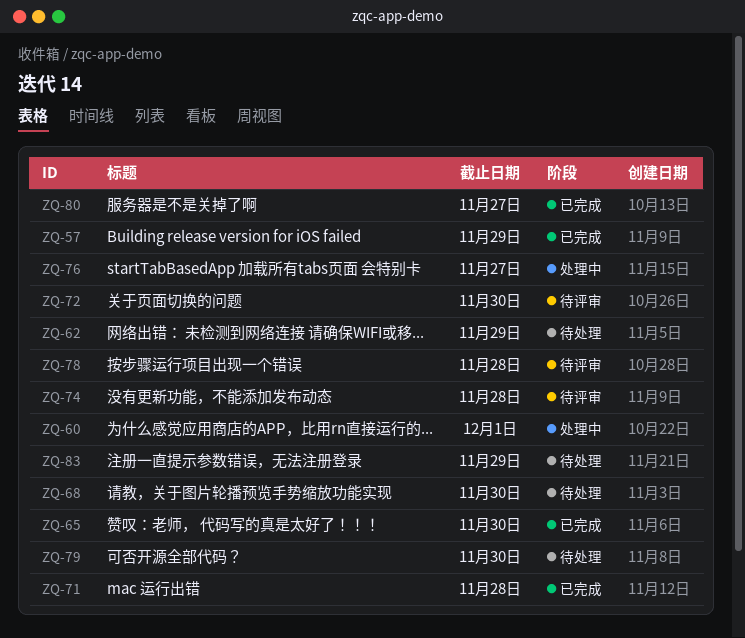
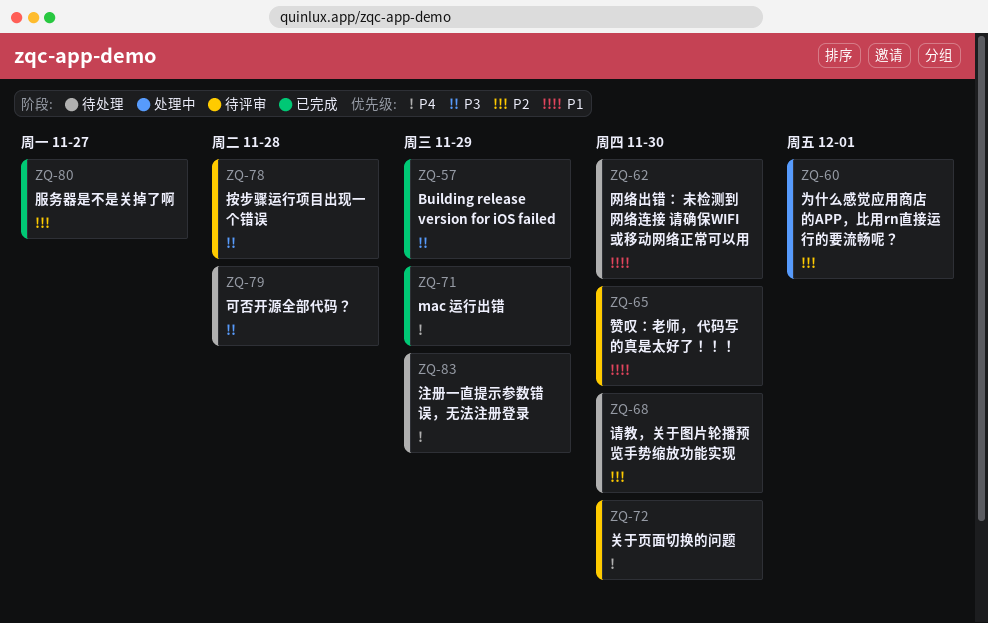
ZQ-62, due: Nov 29 -> Nov 30
ZQ-65, status: 已完成 -> 待评审
ZQ-71, due: Nov 28 -> Nov 29
ZQ-74: present -> none
ZQ-76: present -> none
ZQ-79, due: Nov 30 -> Nov 28

